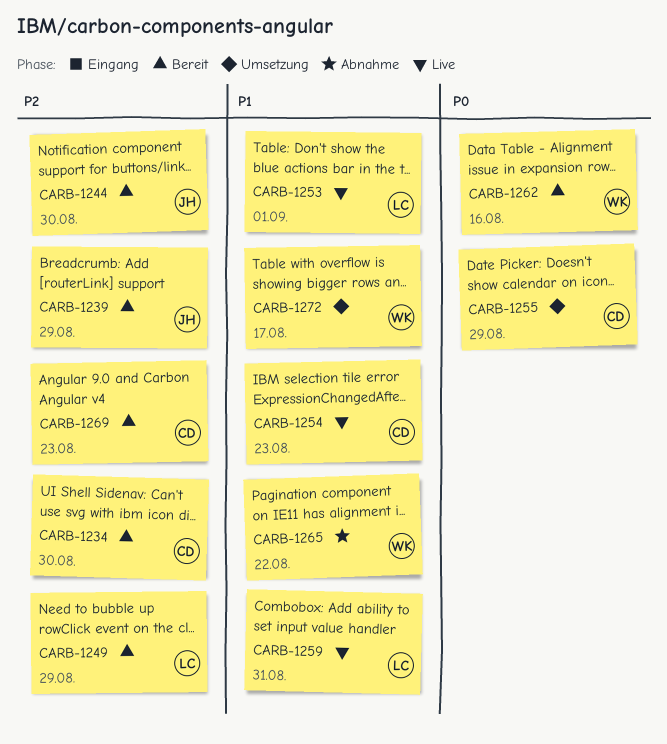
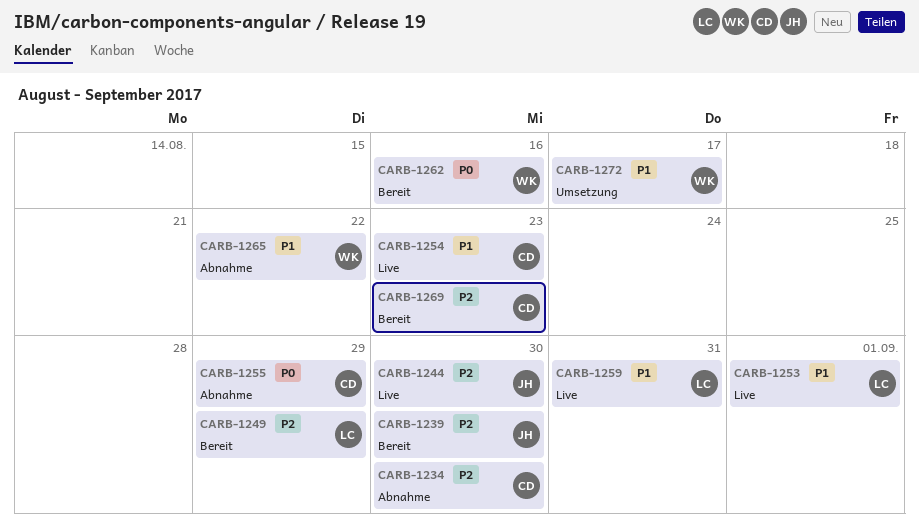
CARB-1234, status: Bereit -> Abnahme
CARB-1239, due: Aug 29 -> Aug 30
CARB-1244, status: Bereit -> Live
CARB-1255, status: Umsetzung -> Abnahme

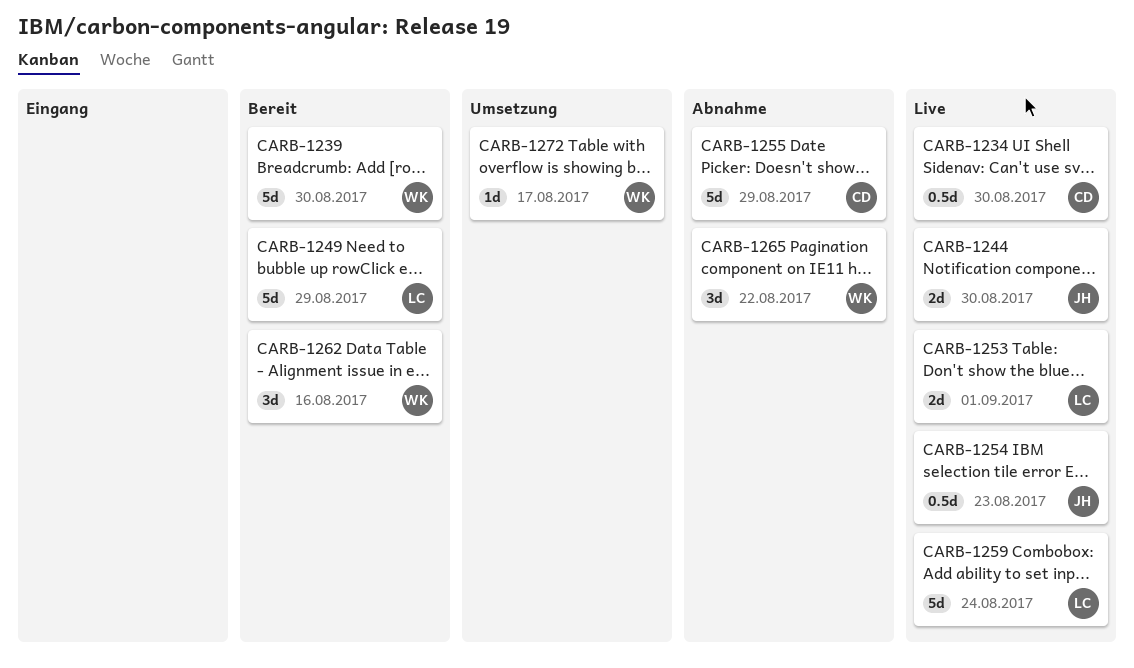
CARB-1234, status: Abnahme -> Live
CARB-1239, owner: JH -> WK
CARB-1254, owner: CD -> JH
CARB-1259, due: Aug 31 -> Aug 24
CARB-1269: present -> none

